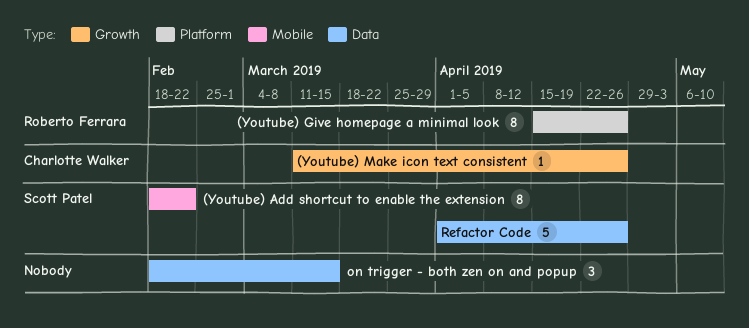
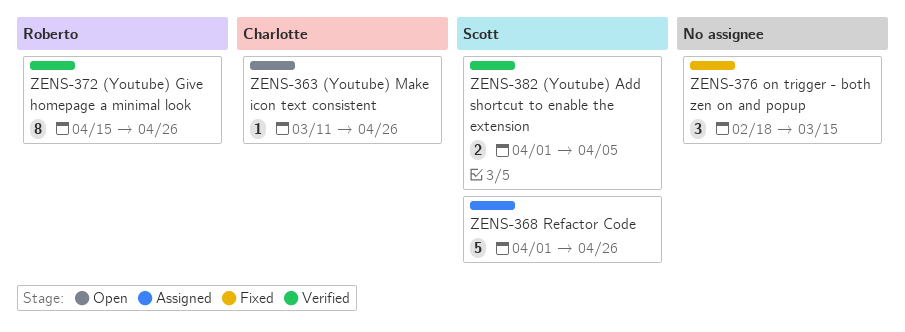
(Youtube) Add shortcut to enable the extension, estimate: 8 -> 2
(Youtube) Add shortcut to enable the extension, start: Feb 18 -> Apr 1
(Youtube) Add shortcut to enable the extension, due: Feb 22 -> Apr 5

